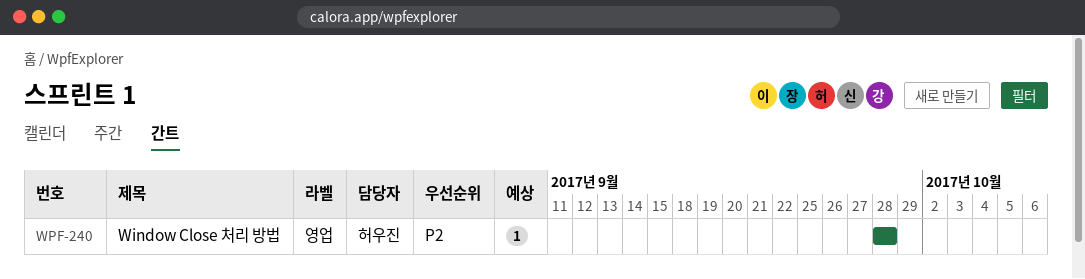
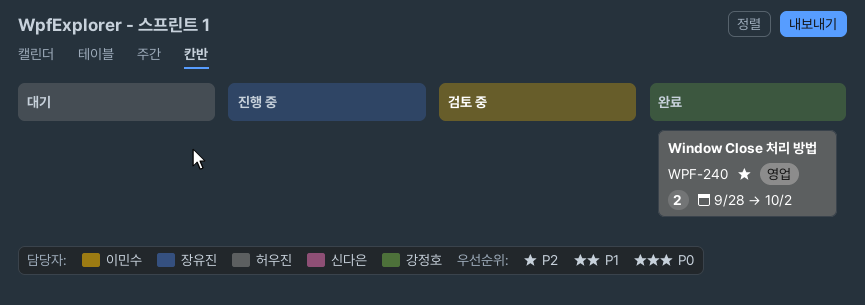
WPF-240, estimate: 1 -> 2
WPF-240, due: Sep 28 -> Oct 2

